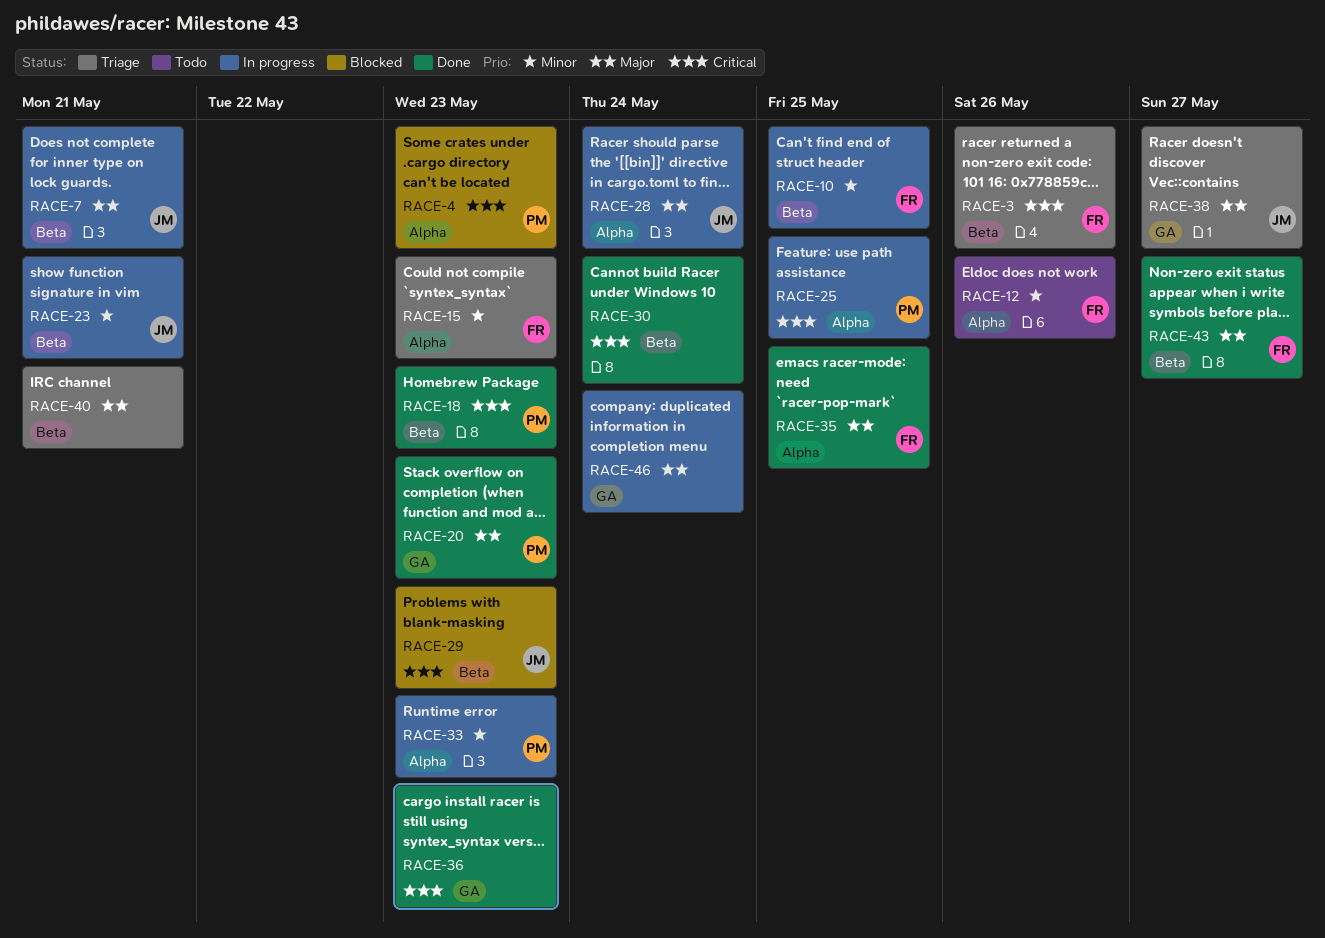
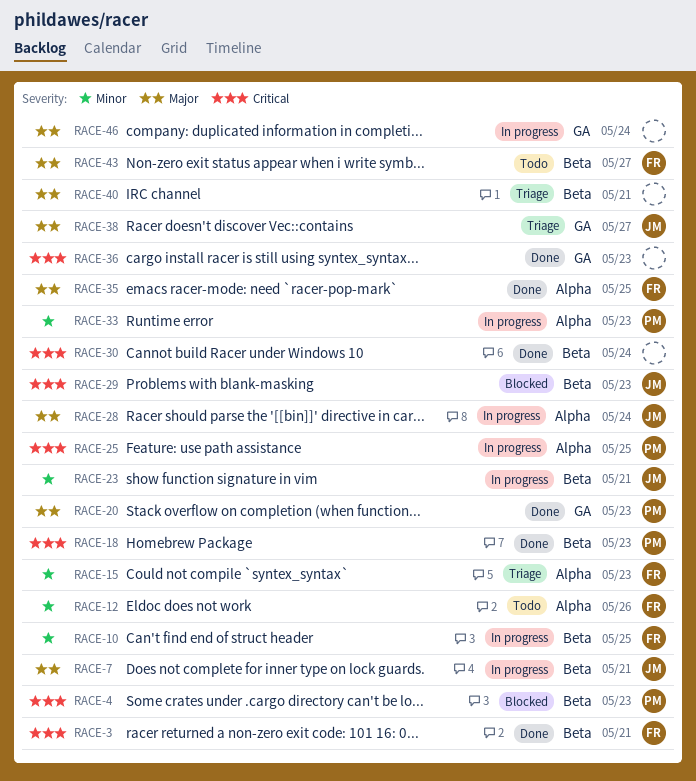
RACE-3, status: Triage -> Done
RACE-3, due: May 26 -> May 21
RACE-4, label: Alpha -> Beta
RACE-43, status: Done -> Todo

